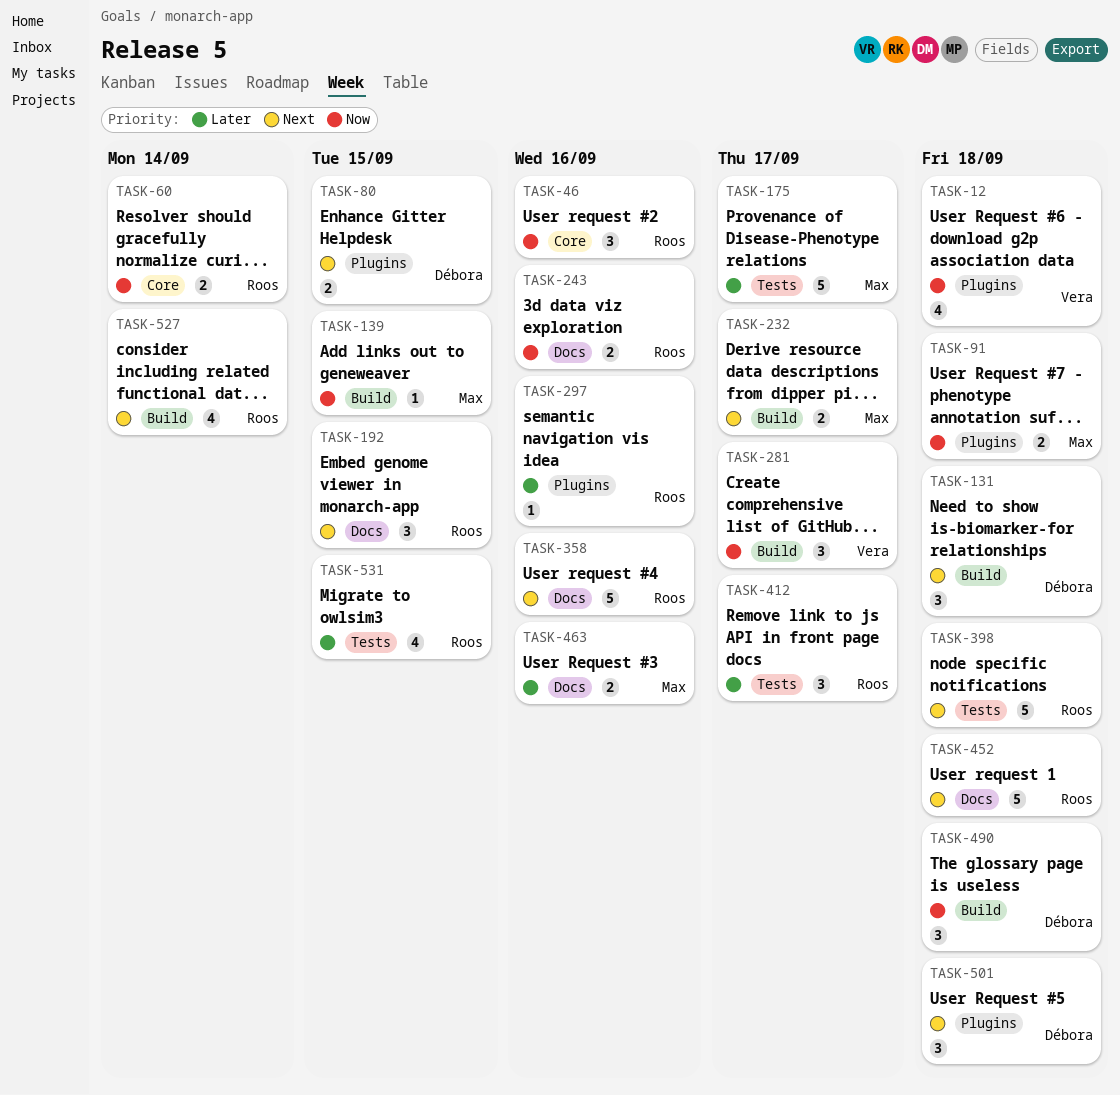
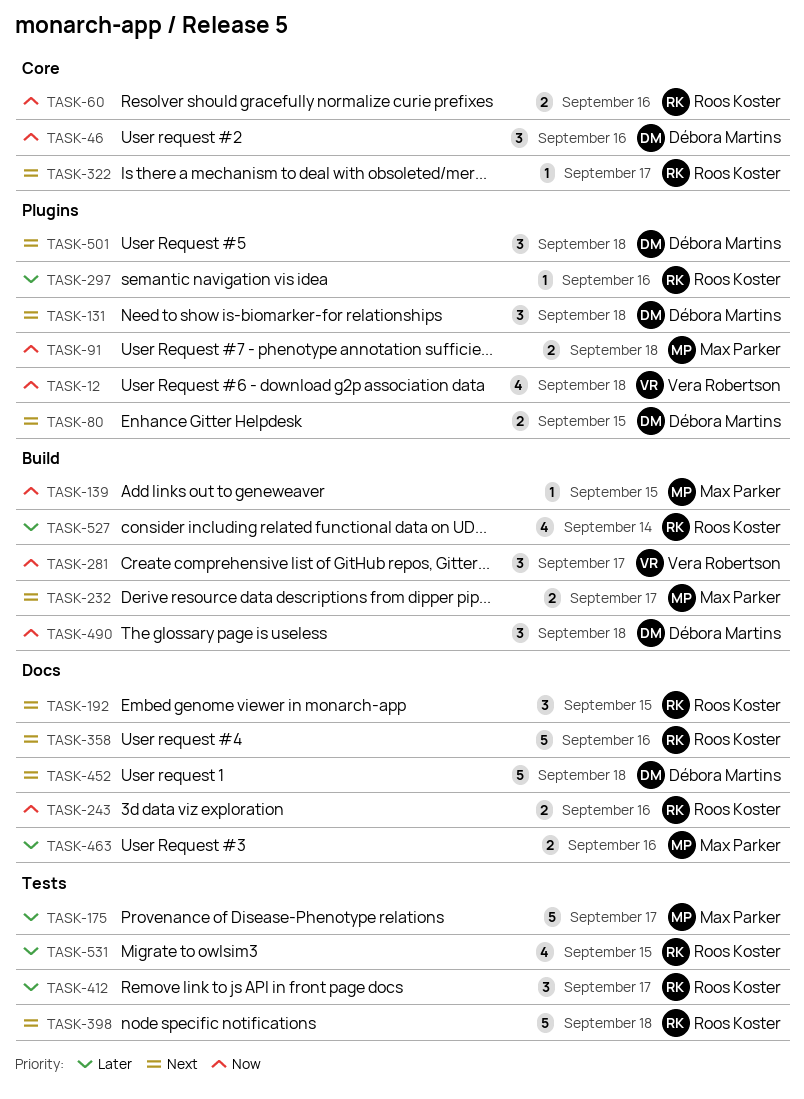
TASK-46, owner: Roos Koster -> Débora Martins
TASK-60, due: Sep 14 -> Sep 16
TASK-131, label: Build -> Plugins
TASK-322: none -> present
TASK-452, owner: Roos Koster -> Débora Martins
TASK-527, priority: Next -> Later

